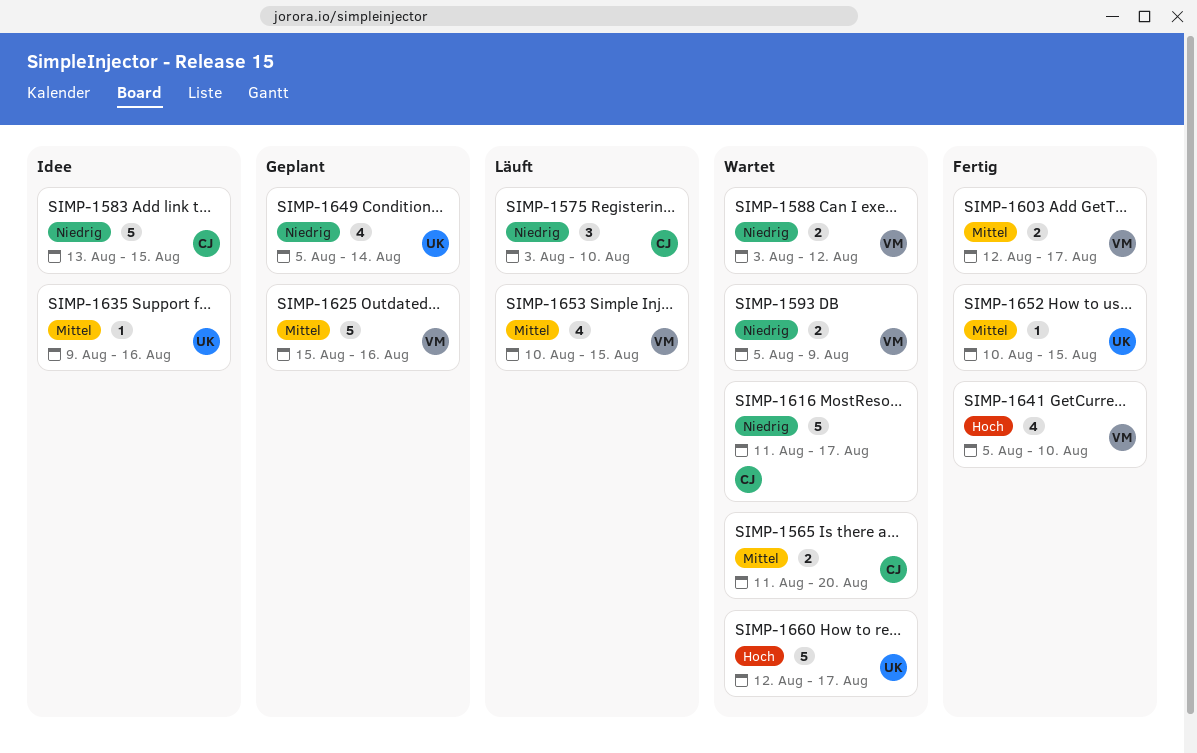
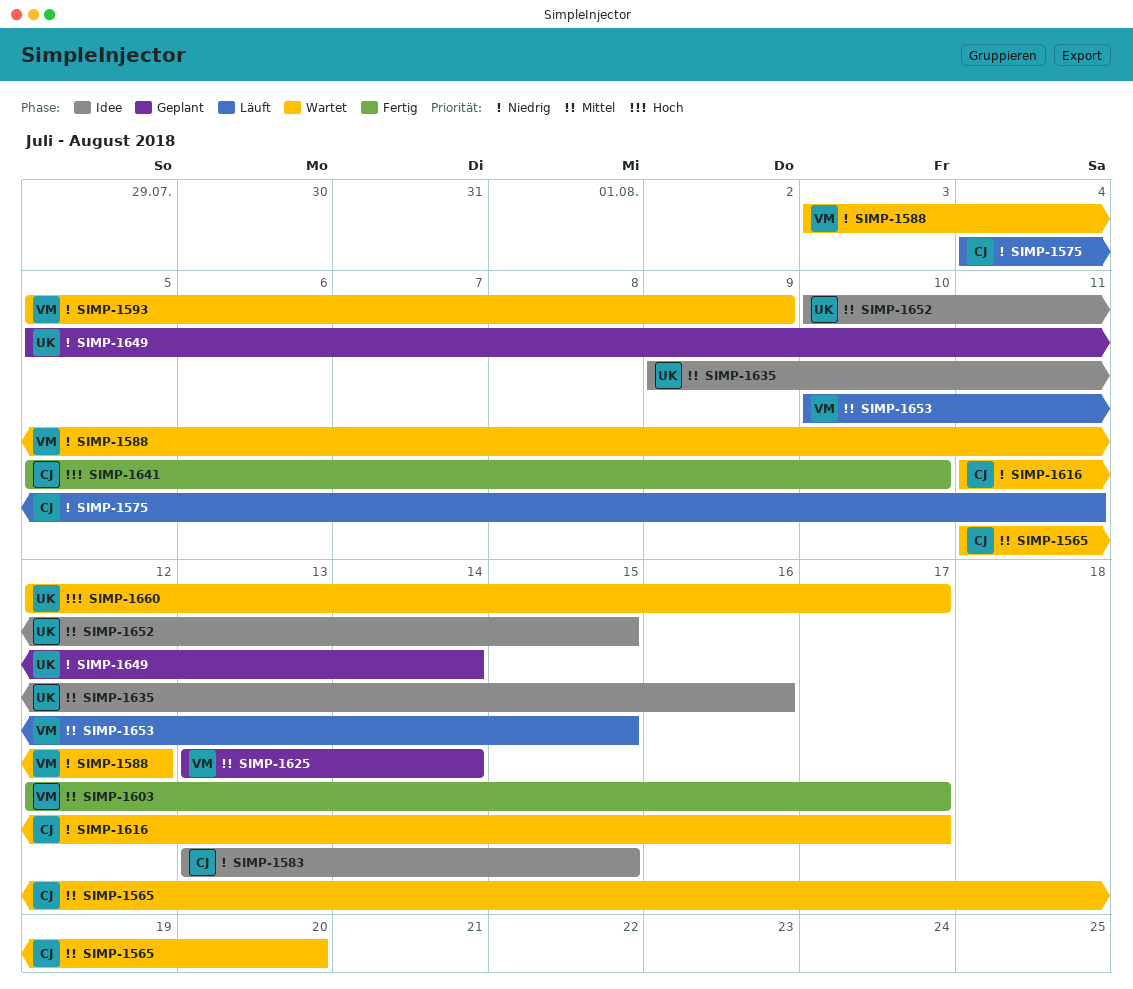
SIMP-1575, start: Aug 3 -> Aug 4
SIMP-1575, due: Aug 10 -> Aug 11
SIMP-1625, start: Aug 15 -> Aug 13
SIMP-1625, due: Aug 16 -> Aug 14
SIMP-1641, owner: VM -> CJ
SIMP-1652, status: Fertig -> Idee

